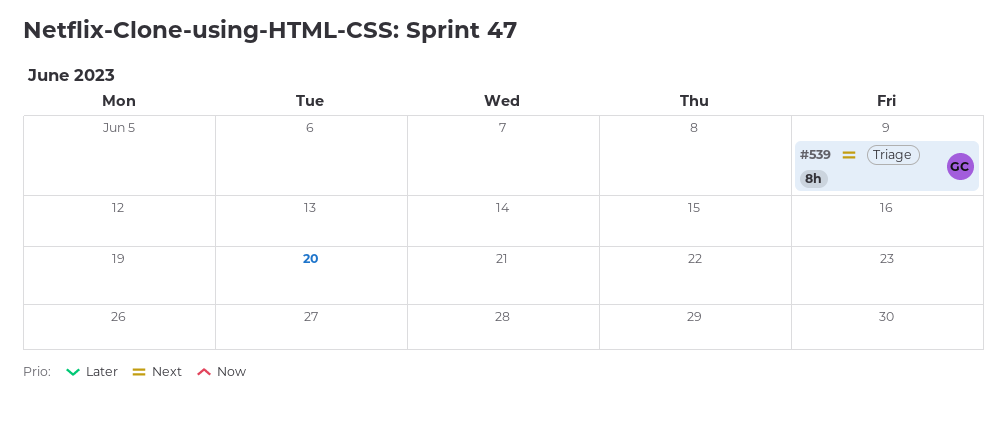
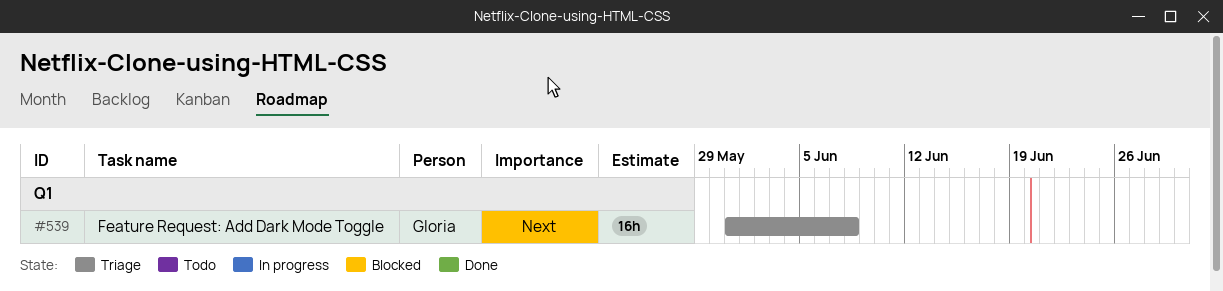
#539, estimate: 8h -> 16h
#539, due: Jun 9 -> Jun 8

